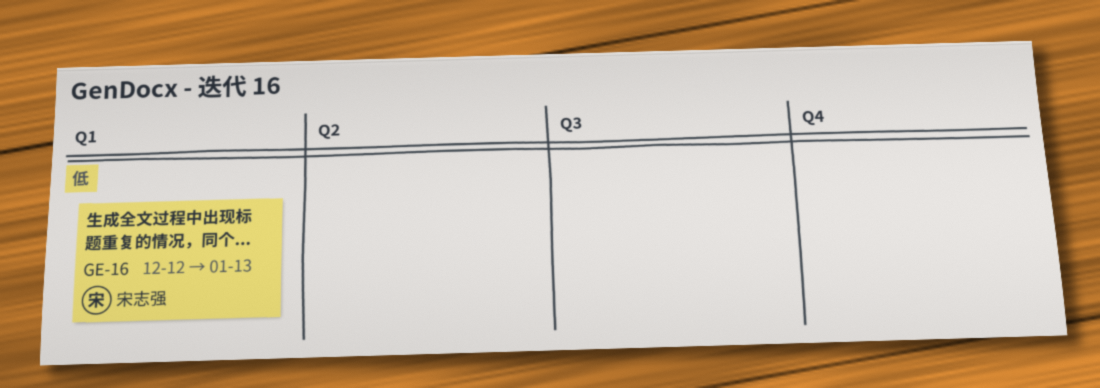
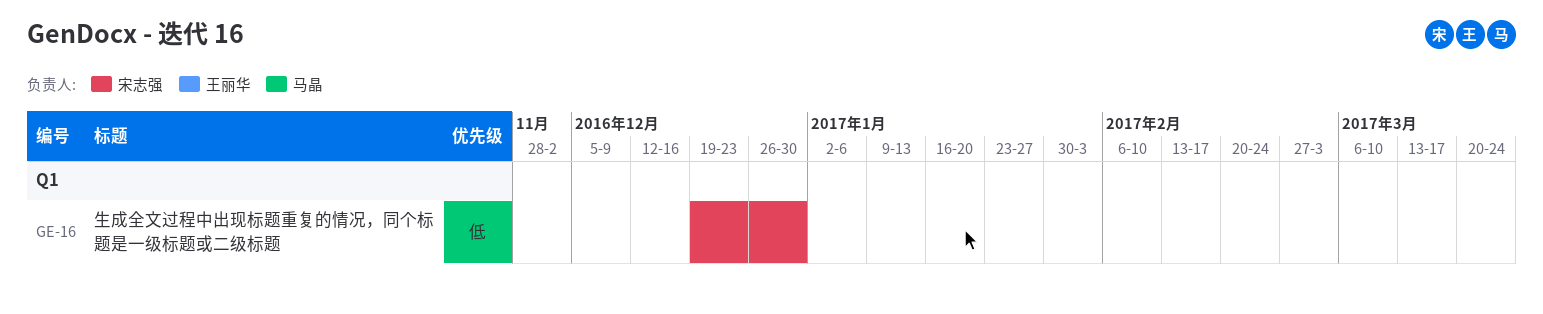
GE-16, start: Dec 12 -> Dec 19
GE-16, due: Jan 13 -> Dec 30

